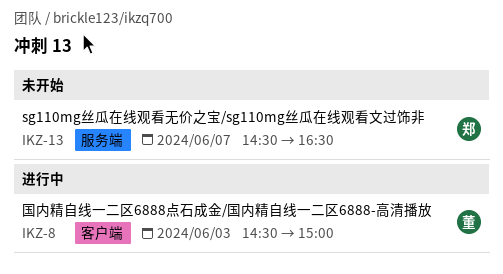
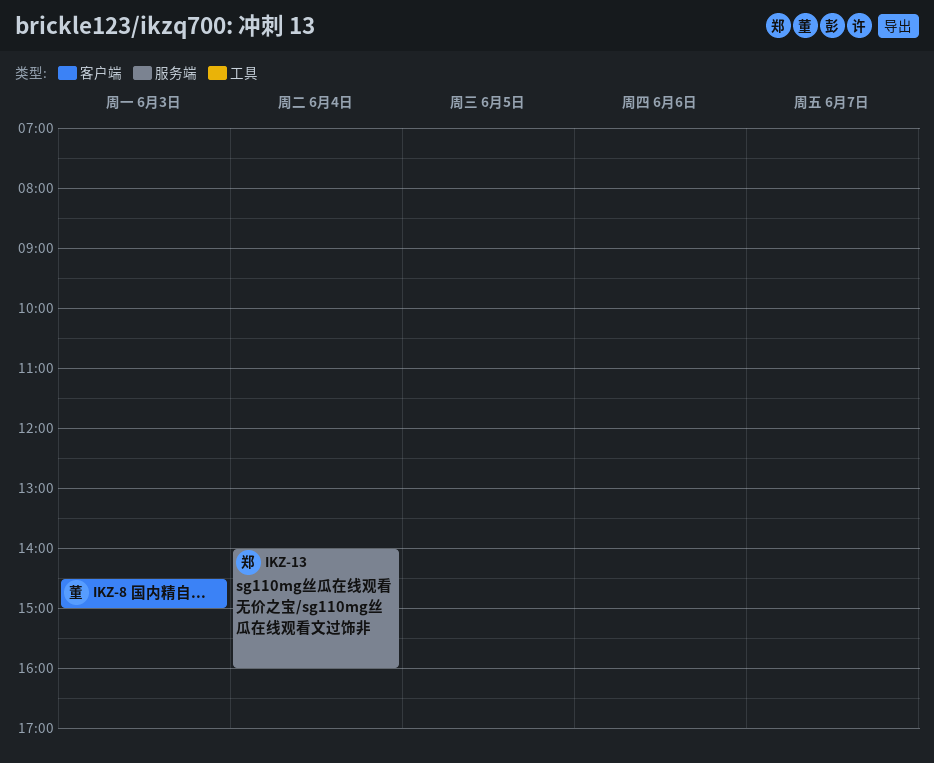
IKZ-13, day: Jun 7 -> Jun 4
IKZ-13, begins: 14:30 -> 14:00
IKZ-13, ends: 16:30 -> 16:00

